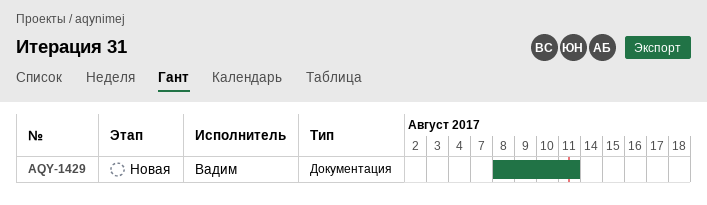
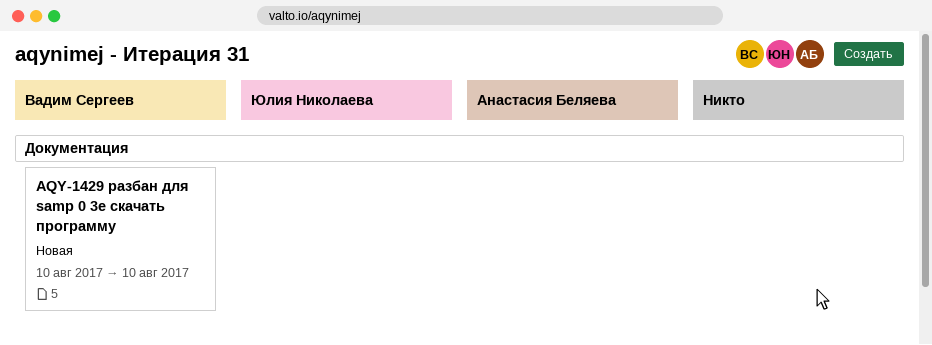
AQY-1429, start: Aug 8 -> Aug 10
AQY-1429, due: Aug 11 -> Aug 10

